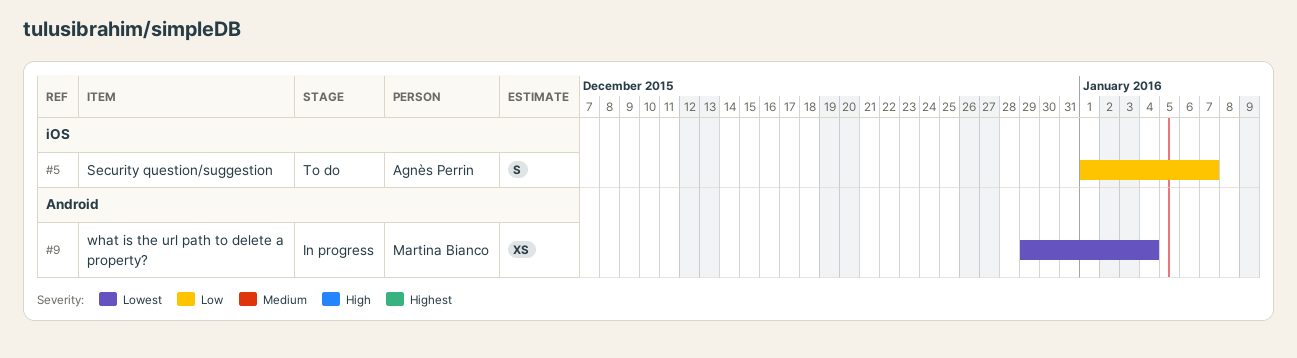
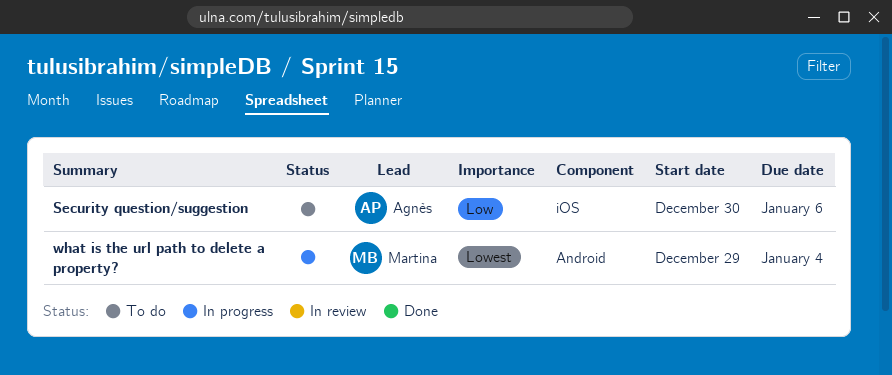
Security question/suggestion, start: Jan 1 -> Dec 30
Security question/suggestion, due: Jan 7 -> Jan 6

